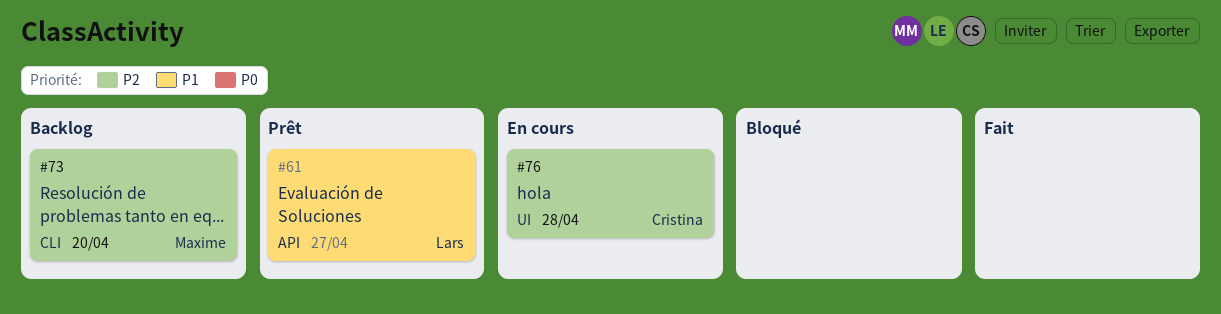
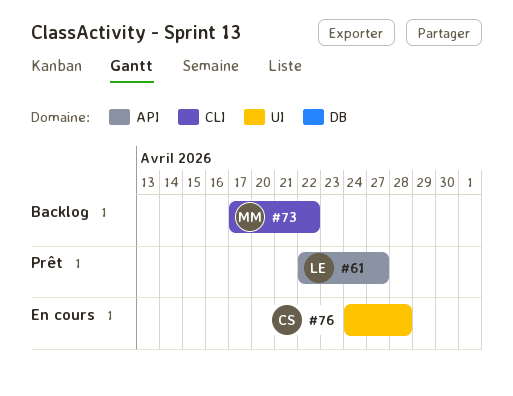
#73, due: Apr 20 -> Apr 22

